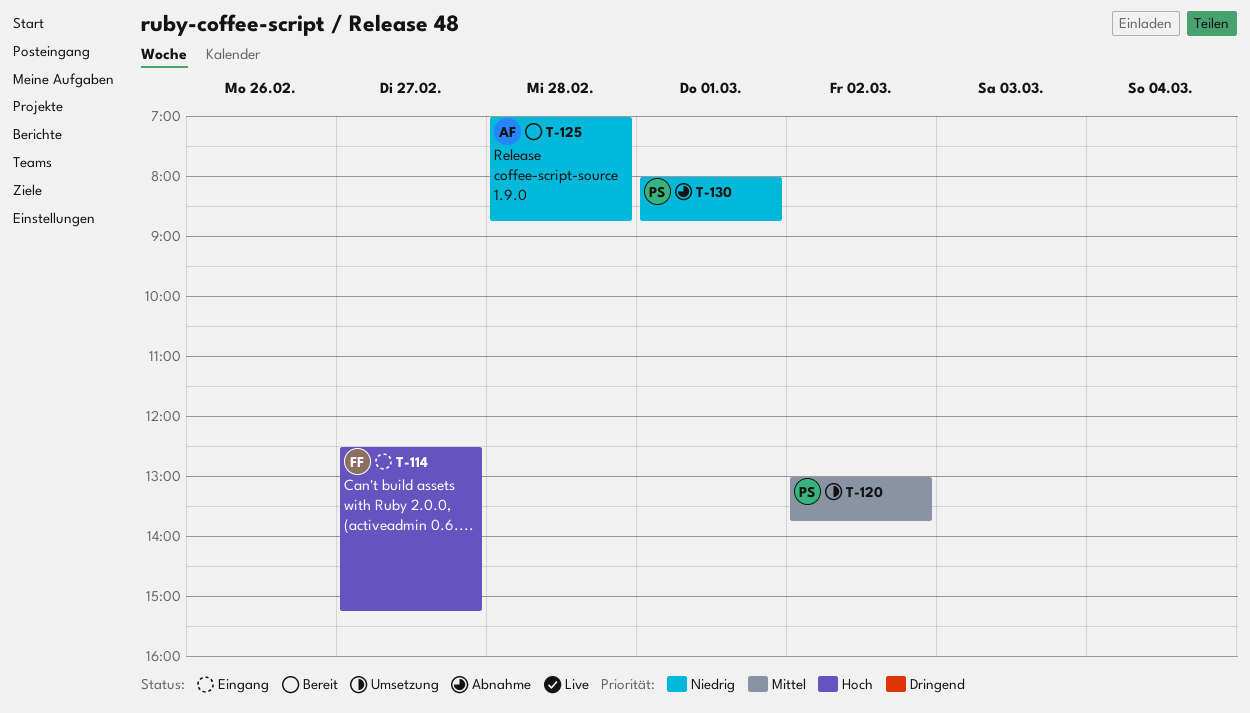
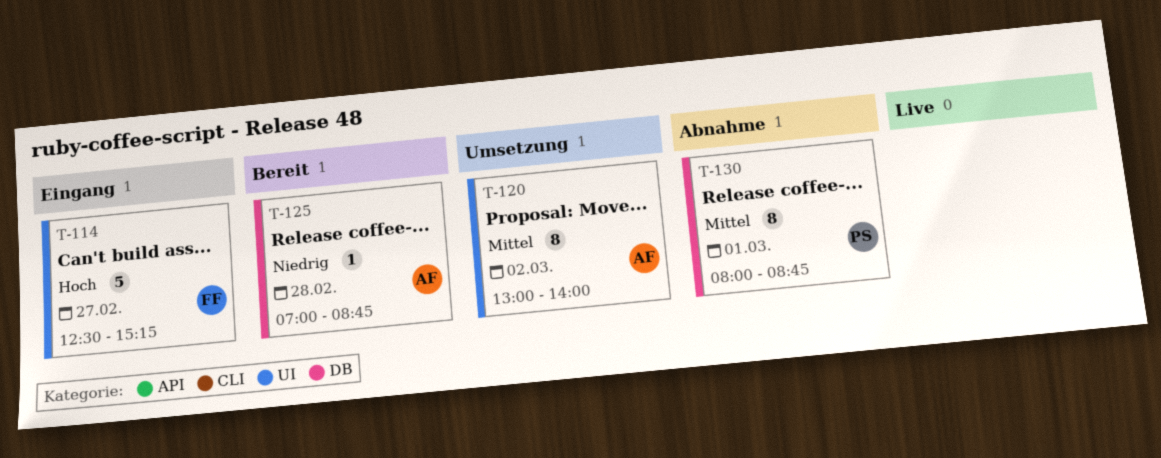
T-120, owner: PS -> AF
T-120, ends: 13:45 -> 14:00
T-130, priority: Niedrig -> Mittel

